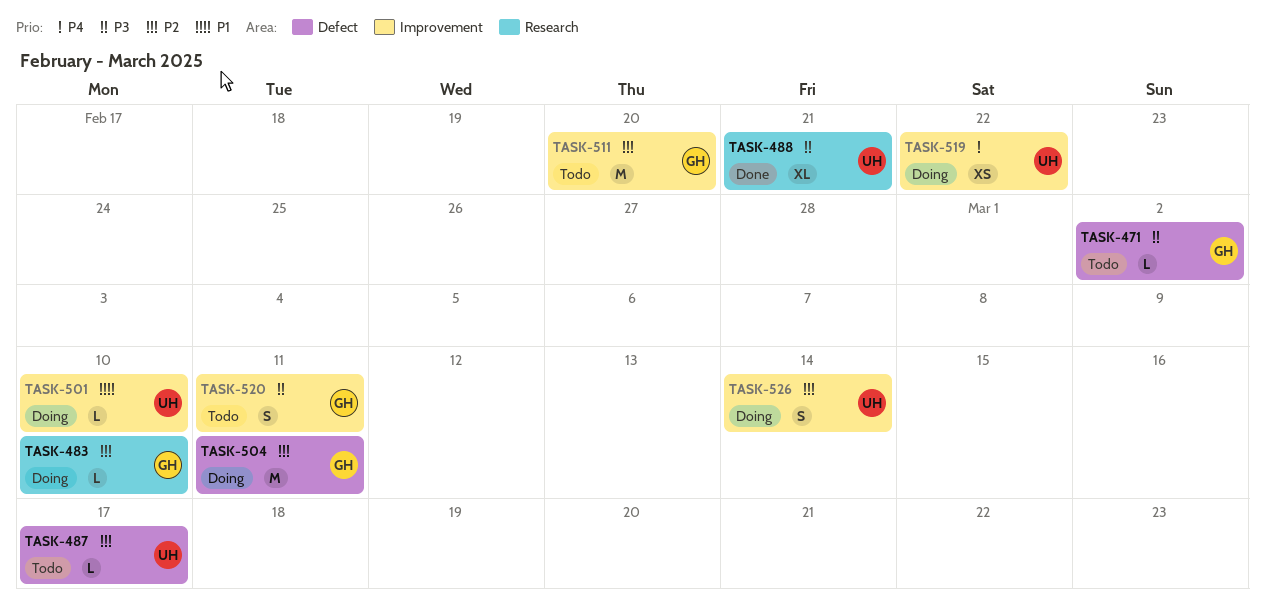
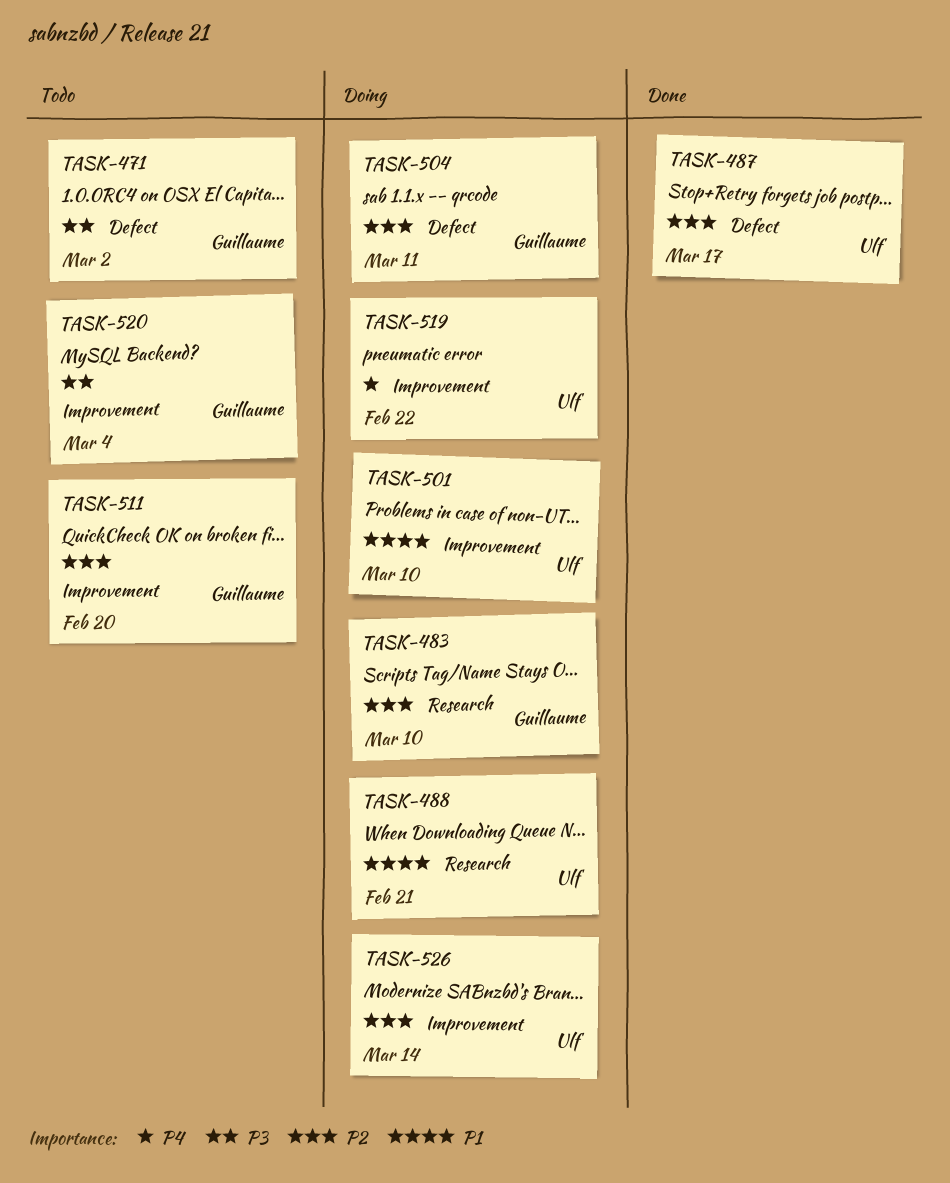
TASK-487, status: Todo -> Done
TASK-488, status: Done -> Doing
TASK-488, priority: P3 -> P1
TASK-520, due: Mar 11 -> Mar 4

